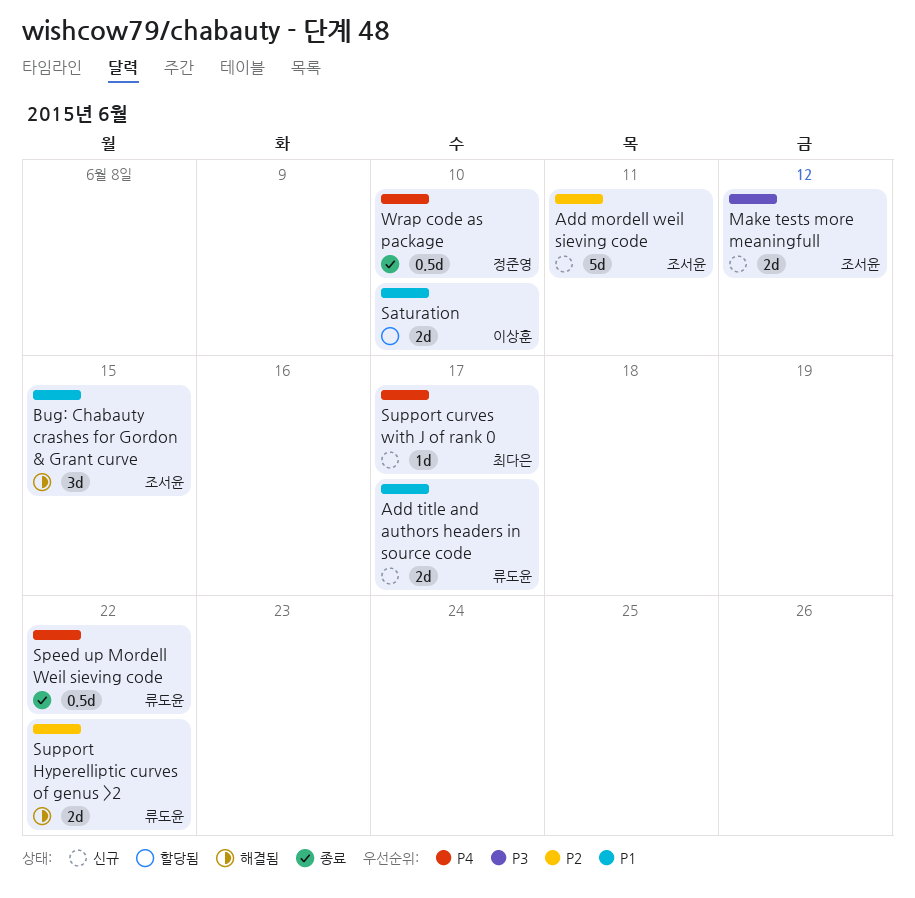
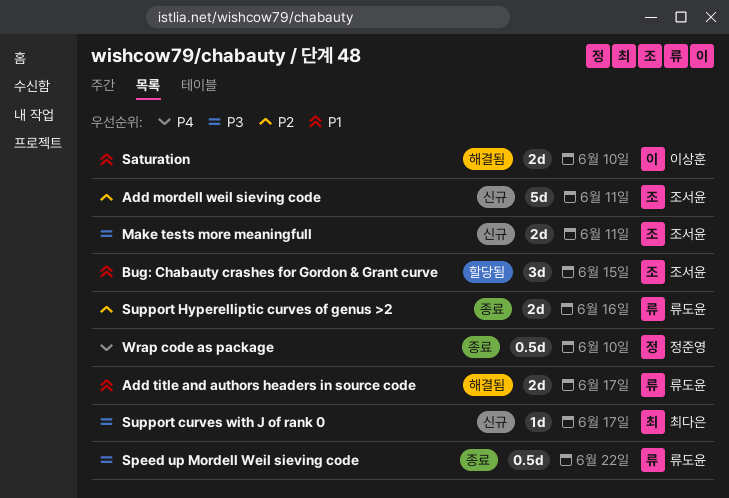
Add title and authors headers in source code, status: 신규 -> 해결됨
Bug: Chabauty crashes for Gordon & Grant curve, status: 해결됨 -> 할당됨
Make tests more meaningfull, due: Jun 12 -> Jun 11
Saturation, status: 할당됨 -> 해결됨
Speed up Mordell Weil sieving code, priority: P4 -> P3
Support curves with J of rank 0, priority: P4 -> P3
Support Hyperelliptic curves of genus >2, status: 해결됨 -> 종료
Support Hyperelliptic curves of genus >2, due: Jun 22 -> Jun 16

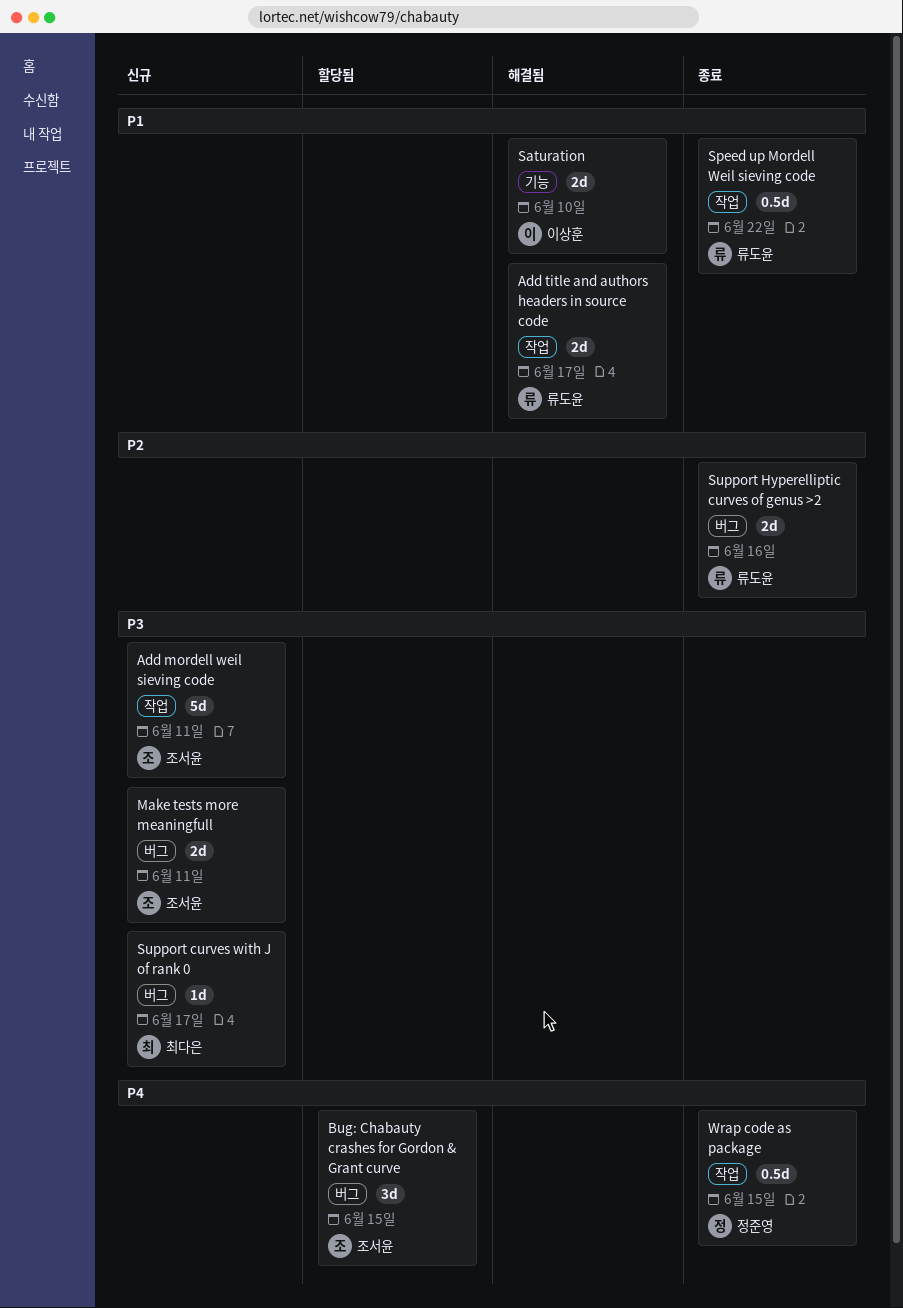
Add mordell weil sieving code, priority: P2 -> P3
Bug: Chabauty crashes for Gordon & Grant curve, priority: P1 -> P4
Speed up Mordell Weil sieving code, priority: P3 -> P1
Wrap code as package, due: Jun 10 -> Jun 15

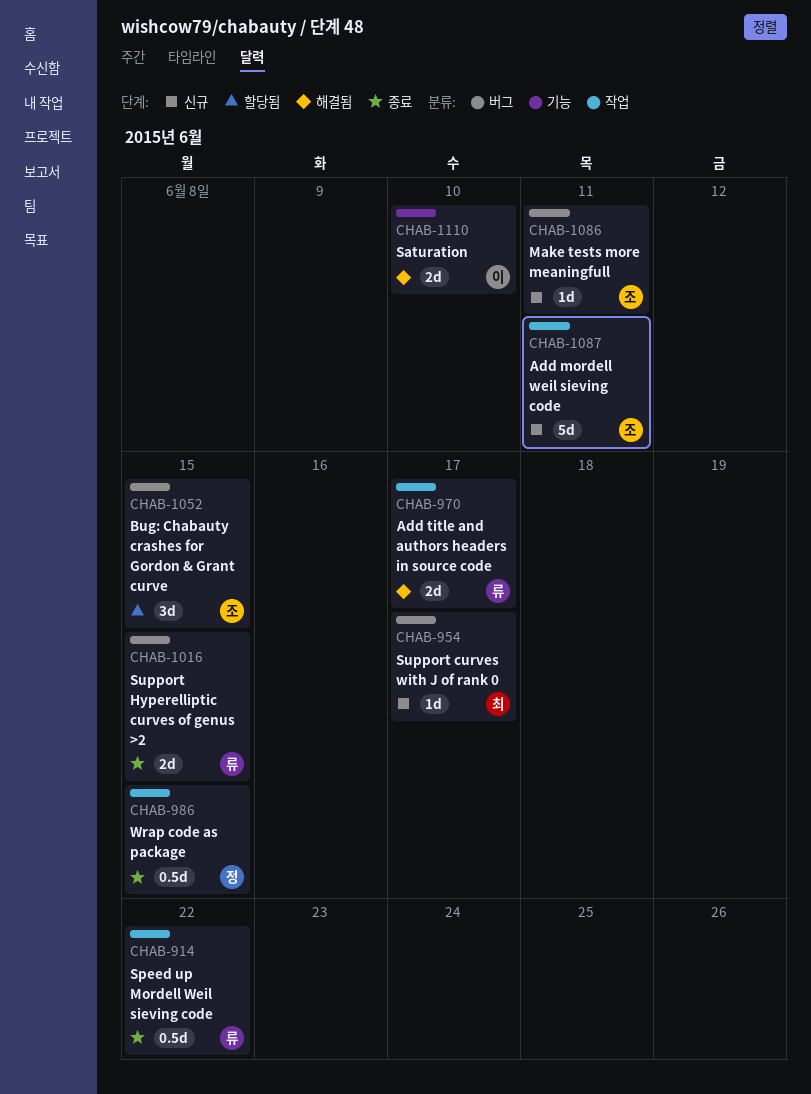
Make tests more meaningfull, estimate: 2d -> 1d
Support Hyperelliptic curves of genus >2, due: Jun 16 -> Jun 15

